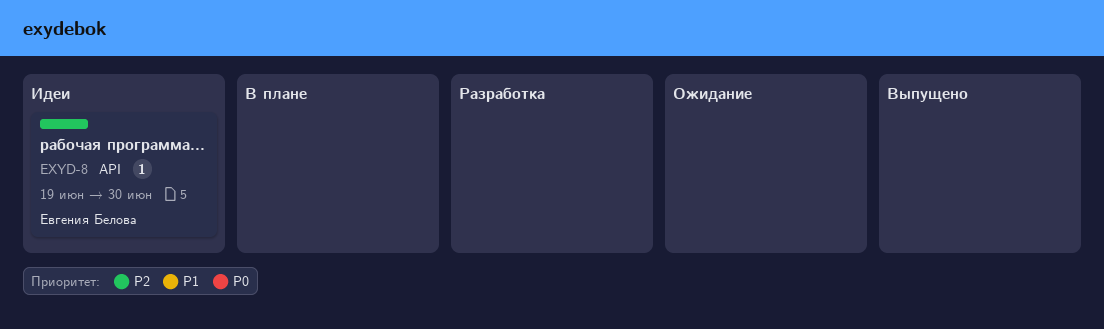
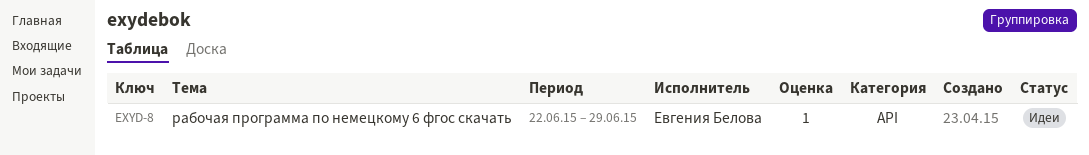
EXYD-8, start: Jun 19 -> Jun 22
EXYD-8, due: Jun 30 -> Jun 29

